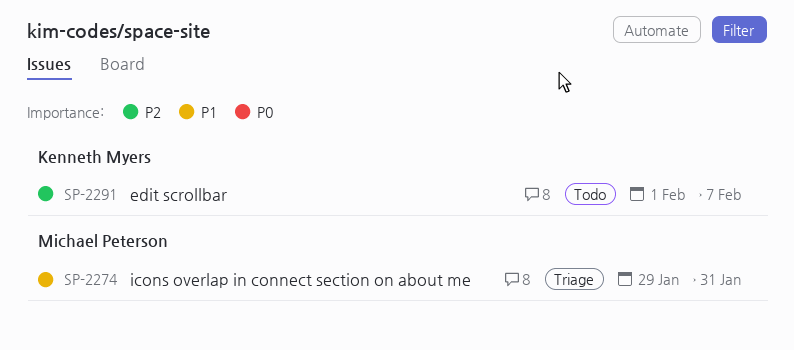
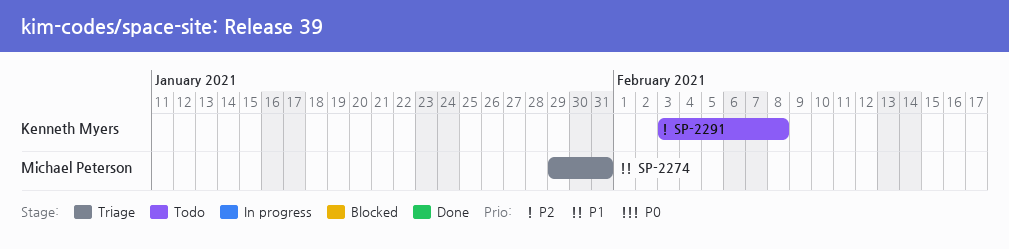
SP-2291, start: Feb 1 -> Feb 3
SP-2291, due: Feb 7 -> Feb 8

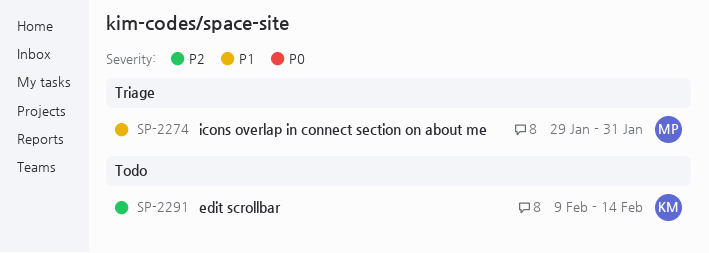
SP-2291, start: Feb 3 -> Feb 9
SP-2291, due: Feb 8 -> Feb 14

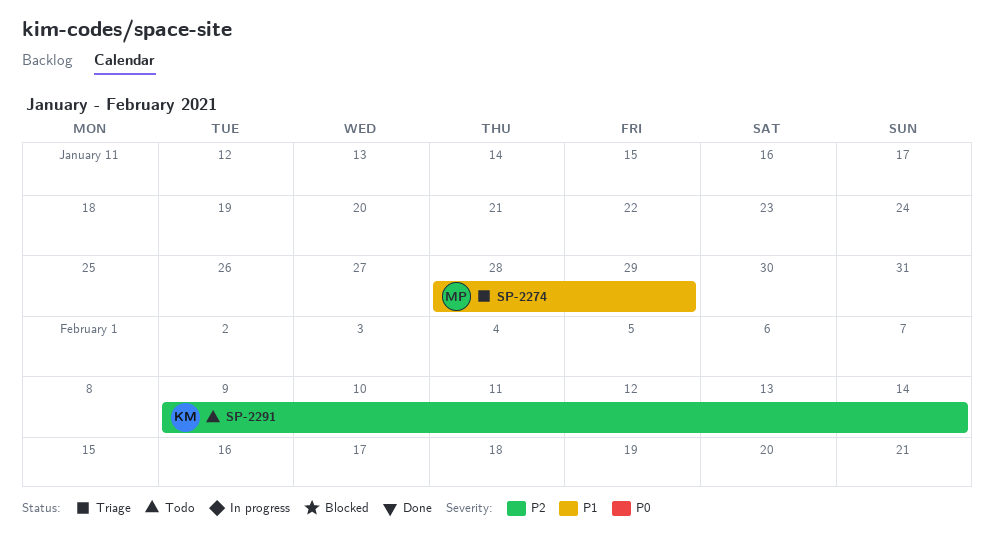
SP-2274, start: Jan 29 -> Jan 28
SP-2274, due: Jan 31 -> Jan 29

